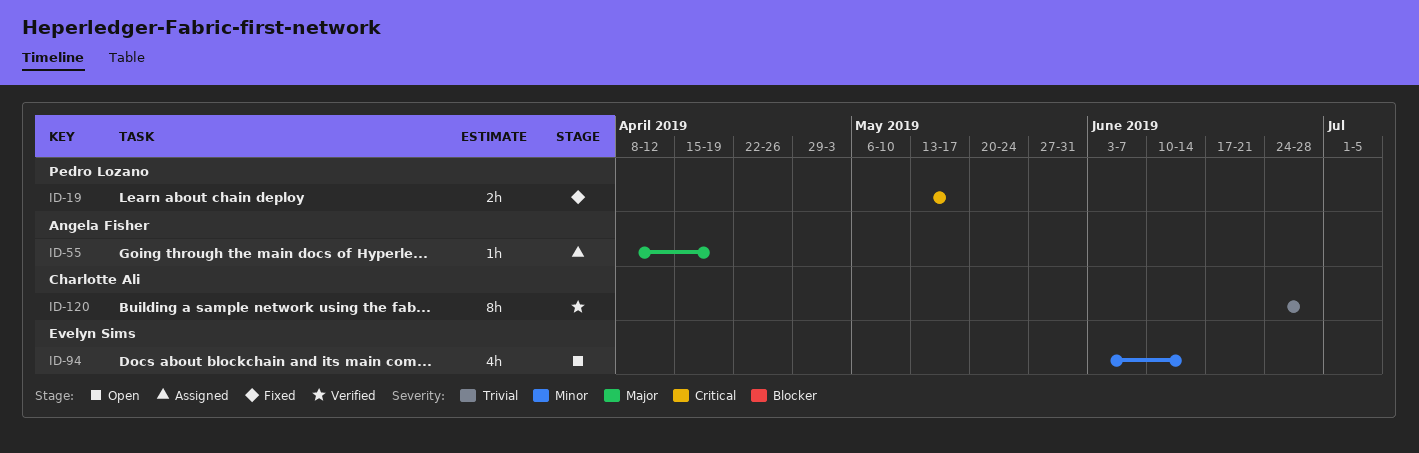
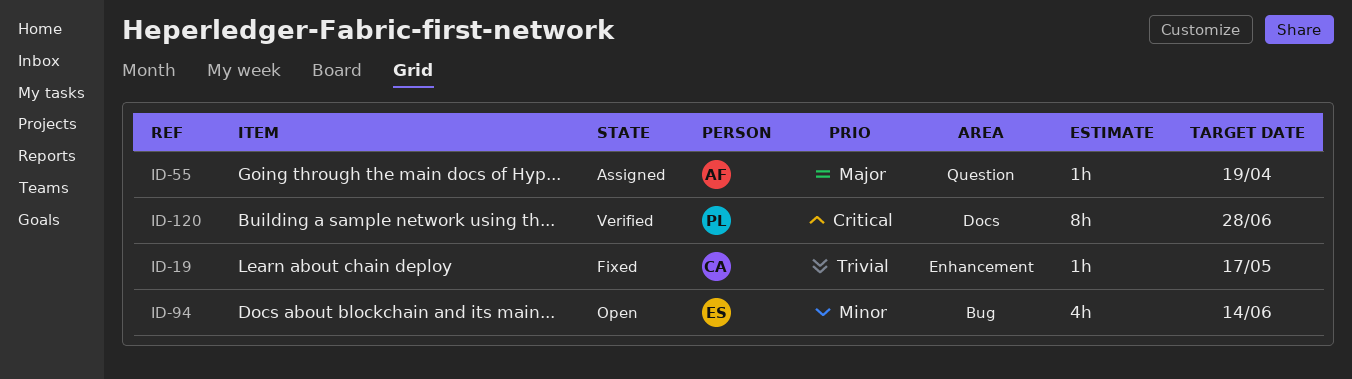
ID-19, owner: Pedro Lozano -> Charlotte Ali
ID-19, priority: Critical -> Trivial
ID-19, estimate: 2h -> 1h
ID-120, owner: Charlotte Ali -> Pedro Lozano
ID-120, priority: Trivial -> Critical

